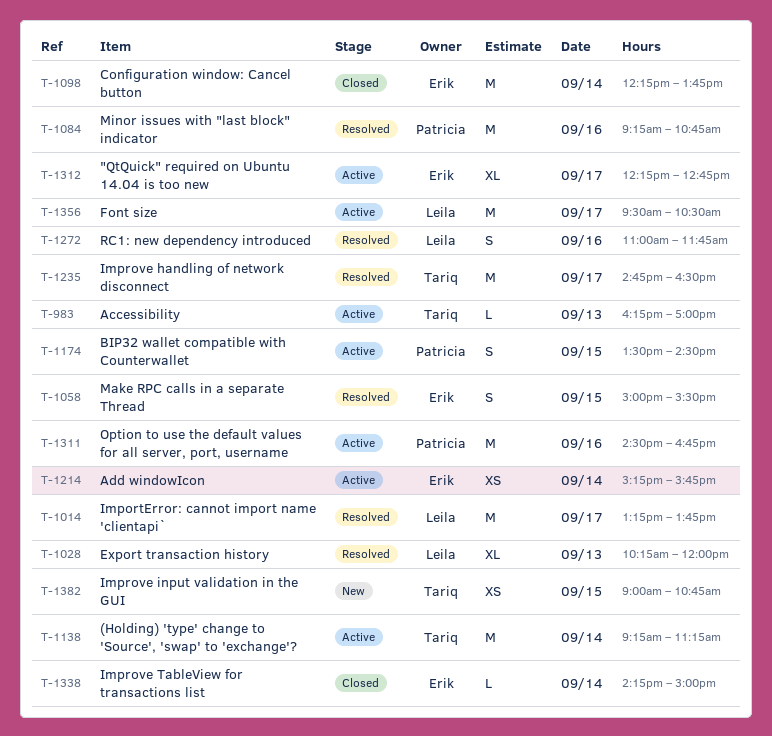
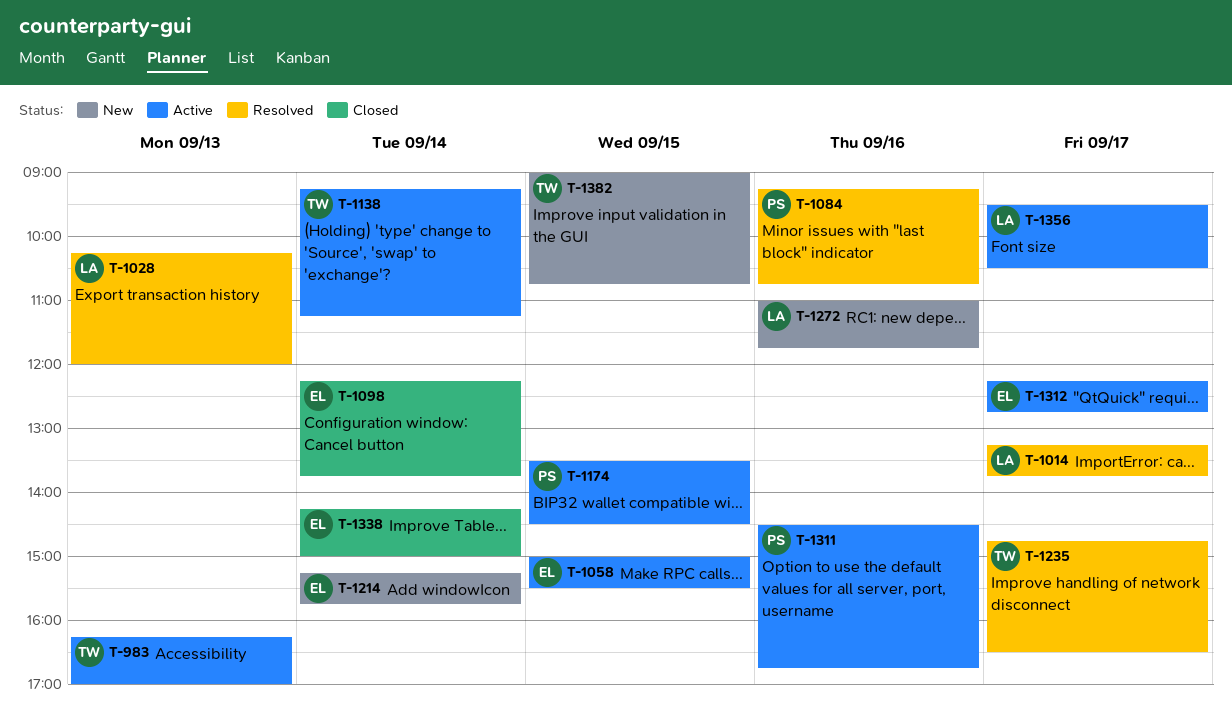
T-1058, status: Resolved -> Active
T-1214, status: Active -> New
T-1272, status: Resolved -> New

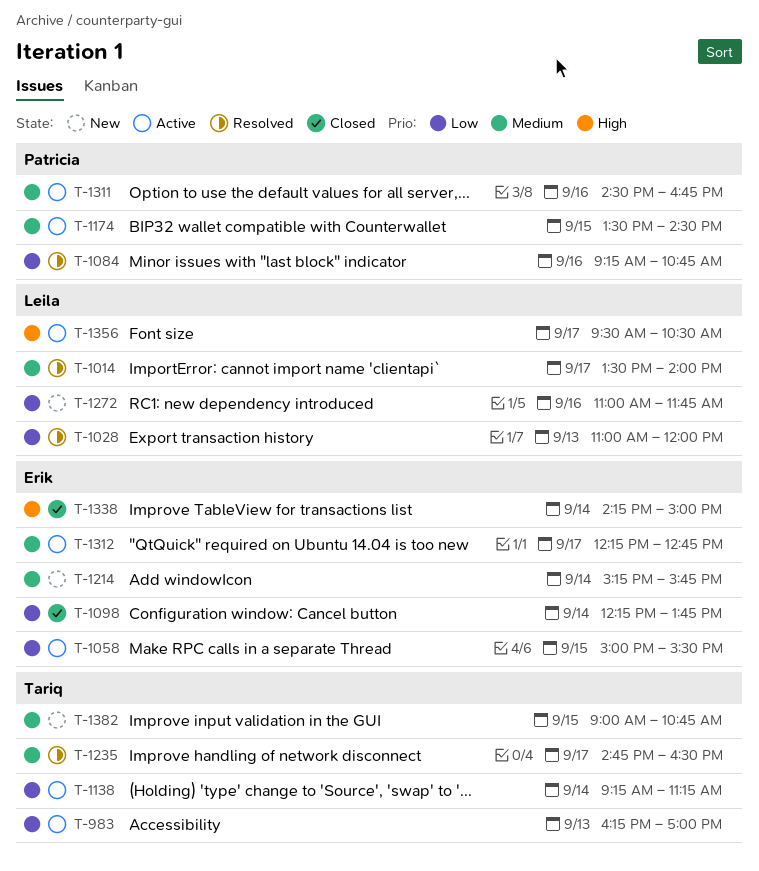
T-1014, begins: 13:15 -> 13:30
T-1014, ends: 13:45 -> 14:00
T-1028, begins: 10:15 -> 11:00

